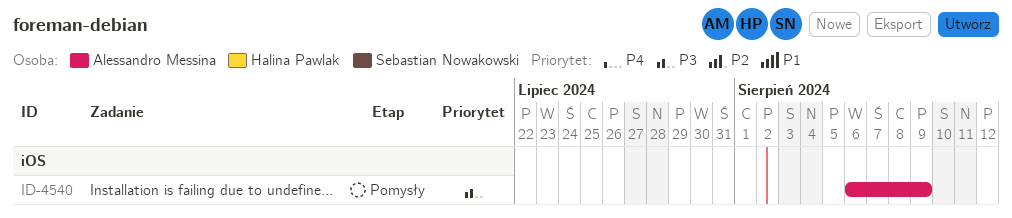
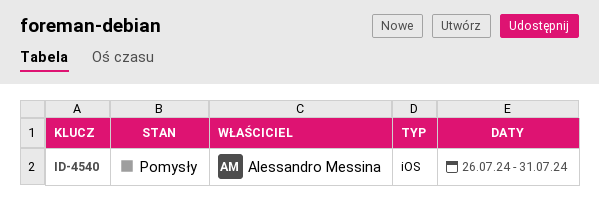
ID-4540, start: Aug 6 -> Jul 26
ID-4540, due: Aug 9 -> Jul 31

